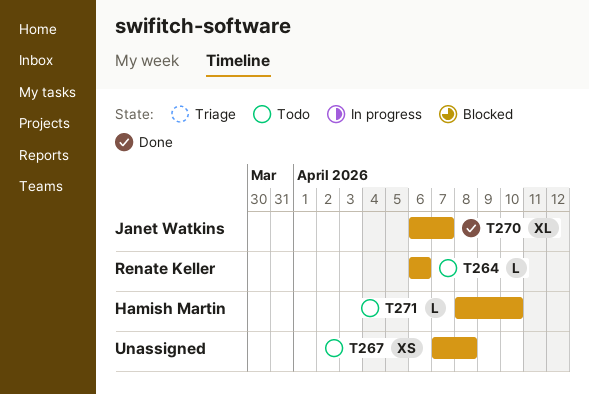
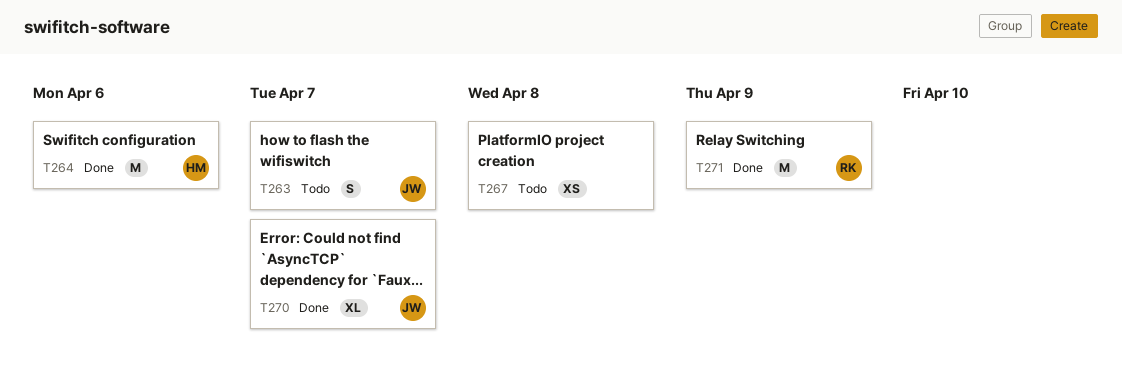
T263: none -> present
T264, status: Todo -> Done
T264, owner: Renate Keller -> Hamish Martin
T264, estimate: L -> M
T271, status: Todo -> Done
T271, owner: Hamish Martin -> Renate Keller
T271, estimate: L -> M
T271, due: Apr 10 -> Apr 9

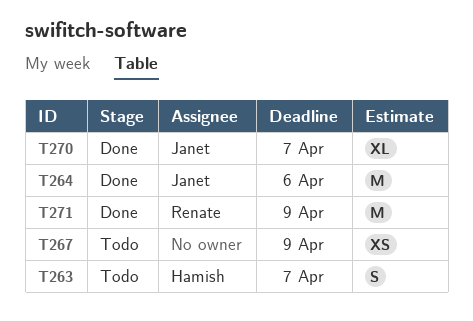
T263, owner: Janet -> Hamish
T264, owner: Hamish -> Janet
T267, due: Apr 8 -> Apr 9

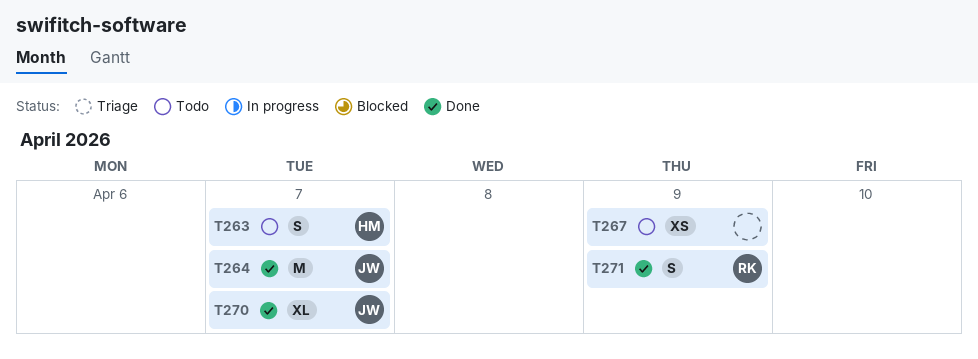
T264, due: Apr 6 -> Apr 7
T271, estimate: M -> S

